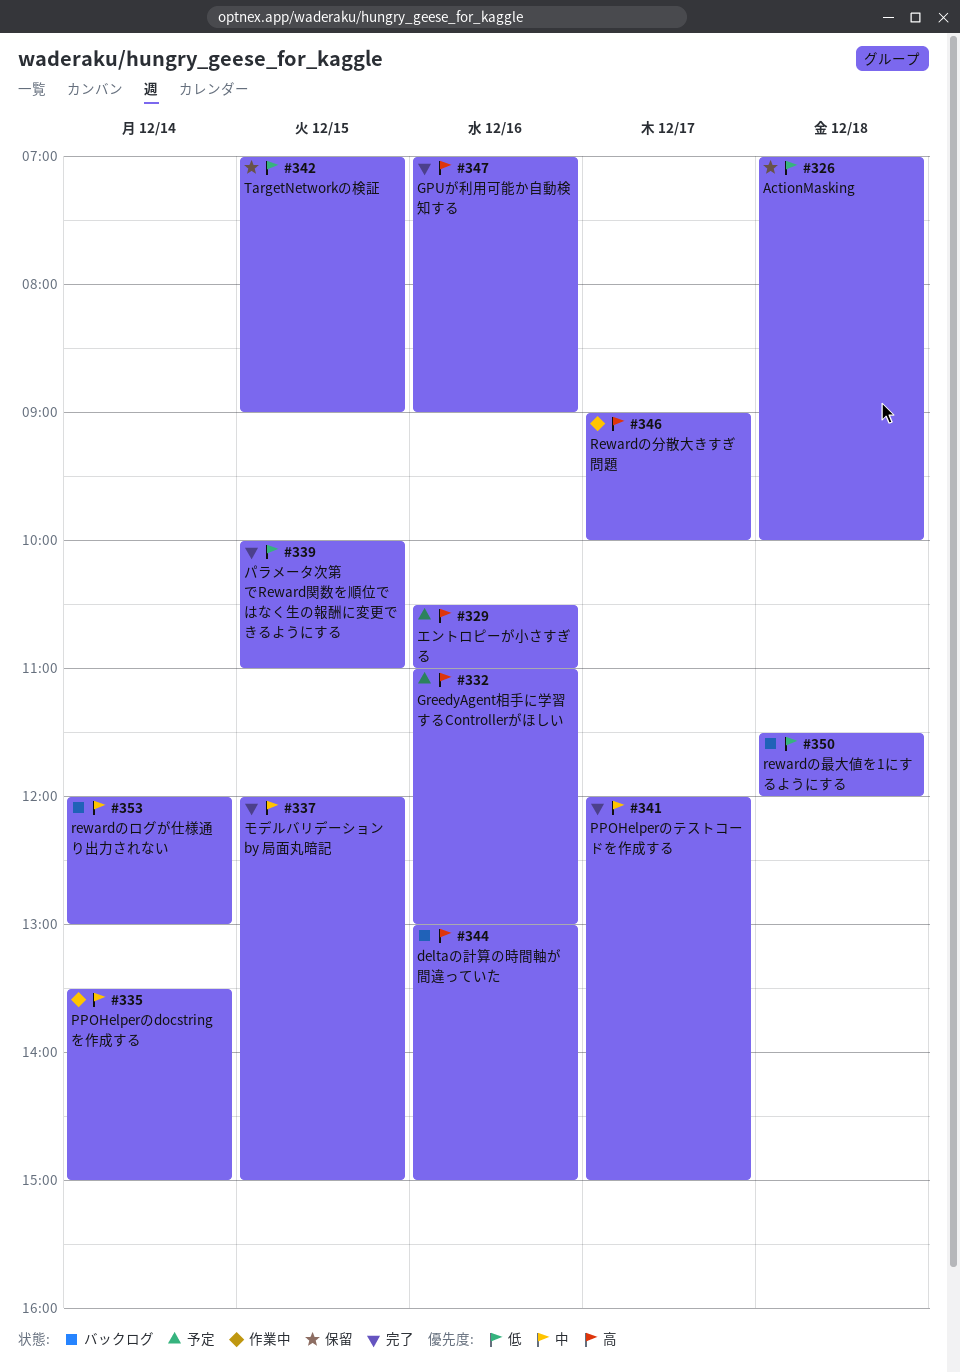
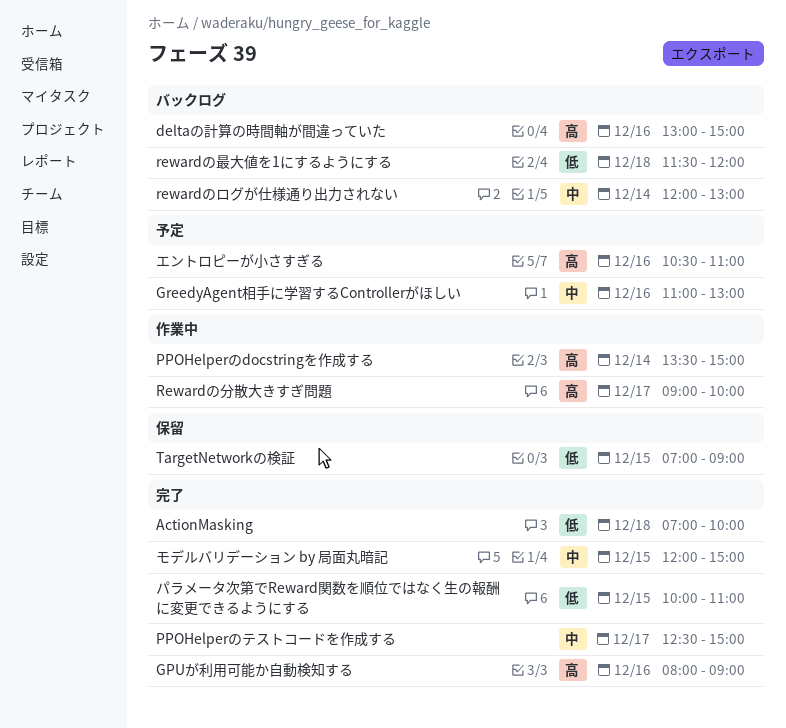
ActionMasking, status: 保留 -> 完了
GPUが利用可能か自動検知する, begins: 07:00 -> 08:00
GreedyAgent相手に学習するControllerがほしい, priority: 高 -> 中
PPOHelperのdocstringを作成する, priority: 中 -> 高
PPOHelperのテストコードを作成する, begins: 12:00 -> 12:30

